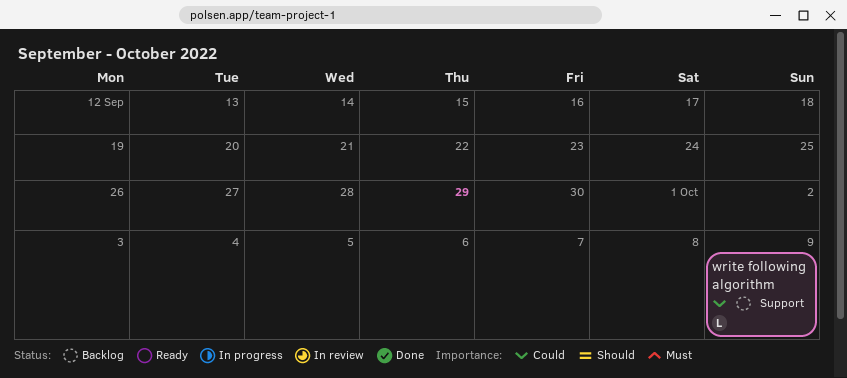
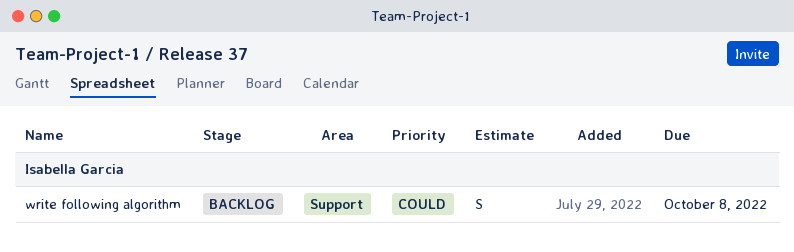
write following algorithm, estimate: L -> S
write following algorithm, due: Oct 9 -> Oct 8

